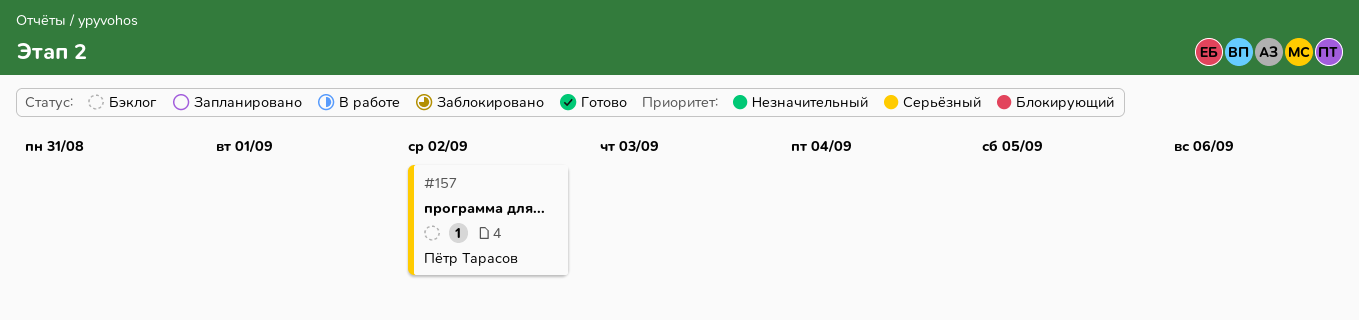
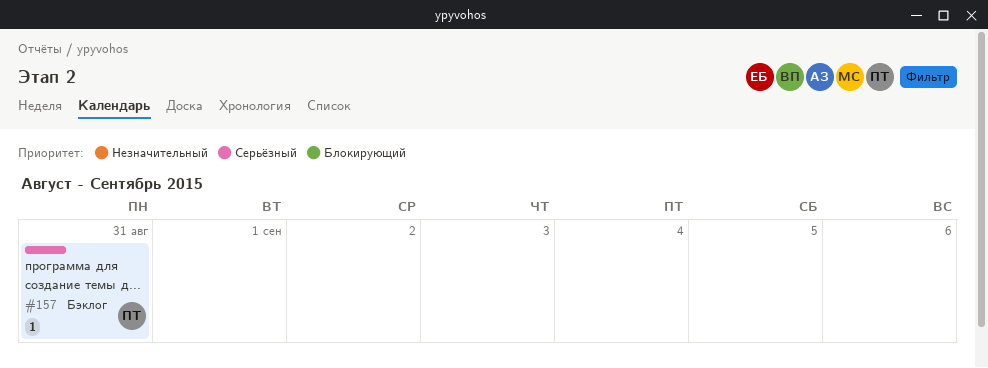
#157, due: Sep 2 -> Aug 31

